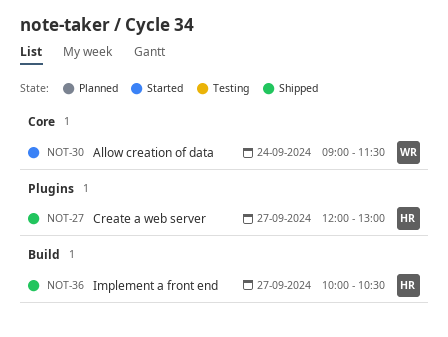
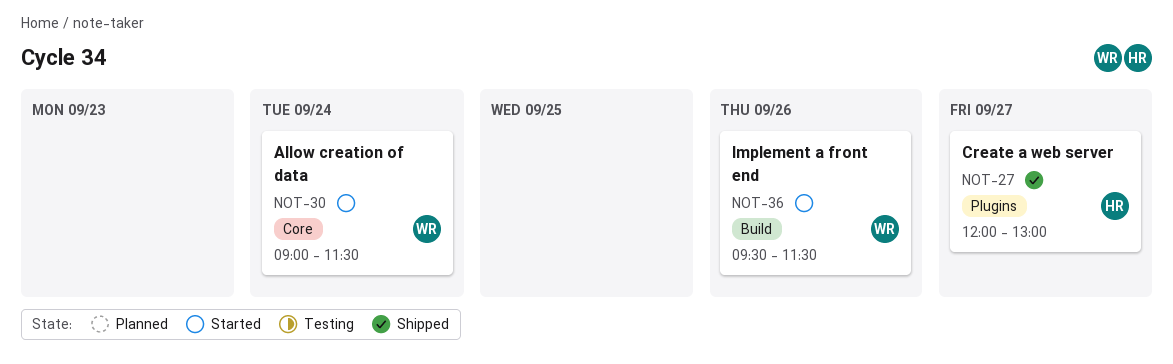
NOT-36, status: Shipped -> Started
NOT-36, owner: HR -> WR
NOT-36, day: Sep 27 -> Sep 26
NOT-36, begins: 10:00 -> 09:30
NOT-36, ends: 10:30 -> 11:30

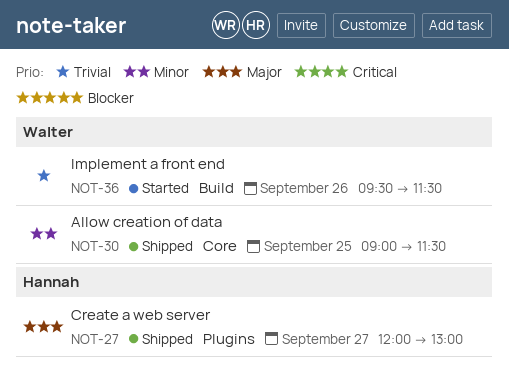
NOT-30, status: Started -> Shipped
NOT-30, day: Sep 24 -> Sep 25

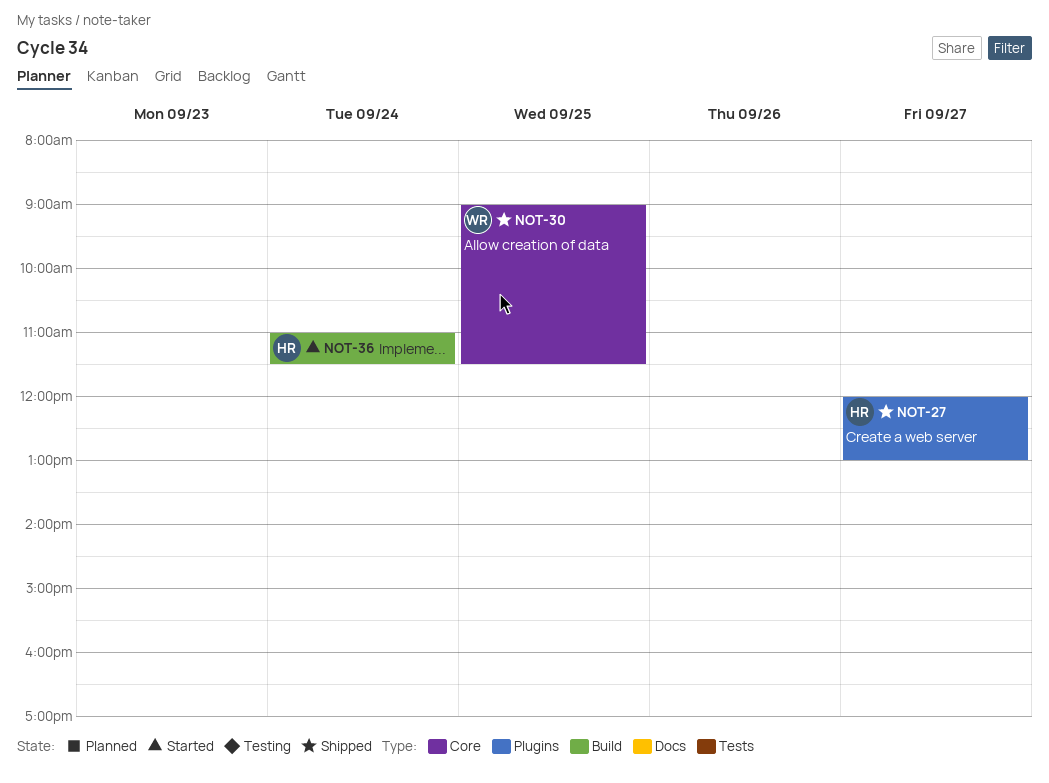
NOT-36, owner: Walter -> Hannah
NOT-36, day: Sep 26 -> Sep 24
NOT-36, begins: 09:30 -> 11:00

